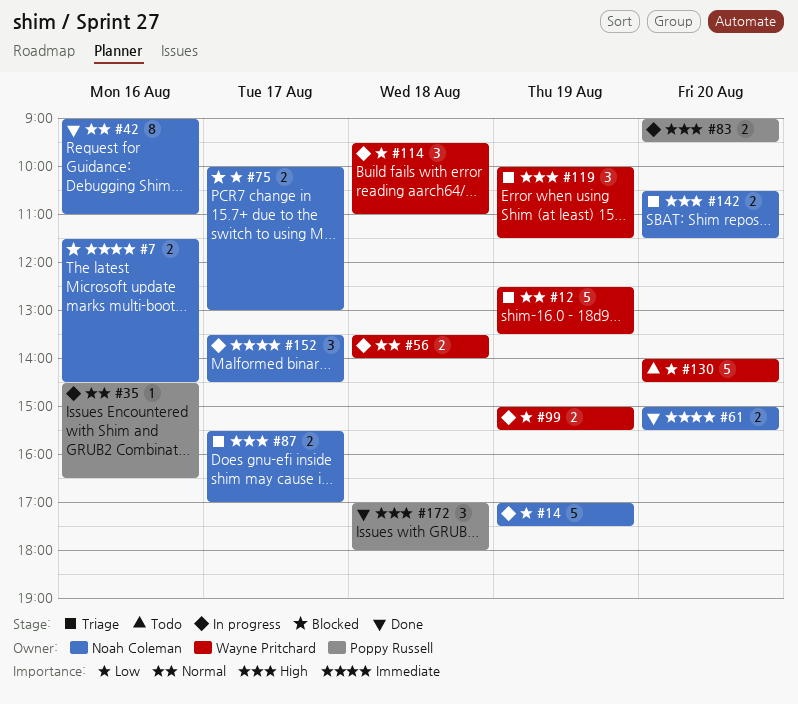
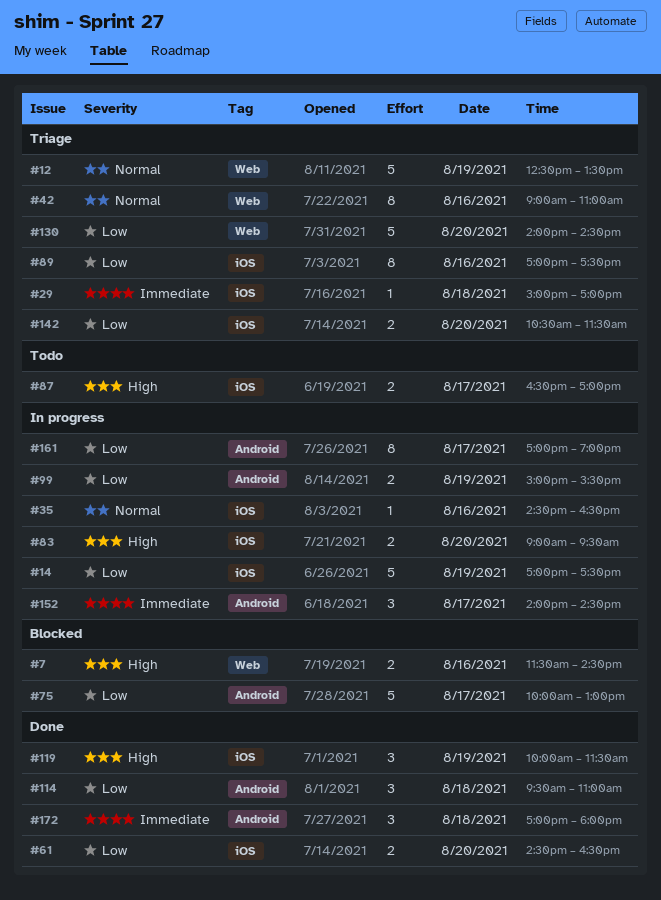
#7, priority: Immediate -> High
#29: none -> present
#42, status: Done -> Triage
#56: present -> none
#61, priority: Immediate -> Low
#61, begins: 15:00 -> 14:30
#61, ends: 15:30 -> 16:30
#75, estimate: 2 -> 5
#87, status: Triage -> Todo
#87, begins: 15:30 -> 16:30
#89: none -> present
#114, status: In progress -> Done
#119, status: Triage -> Done
#130, status: Todo -> Triage
#142, priority: High -> Low
#152, begins: 13:30 -> 14:00
#161: none -> present
#172, priority: High -> Immediate

